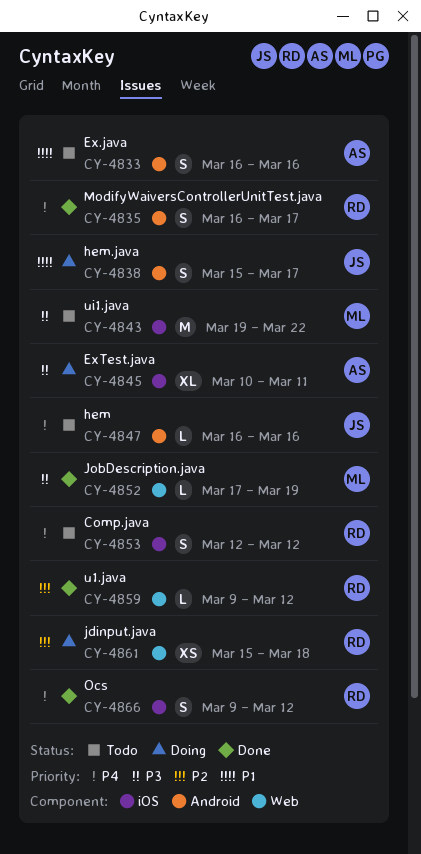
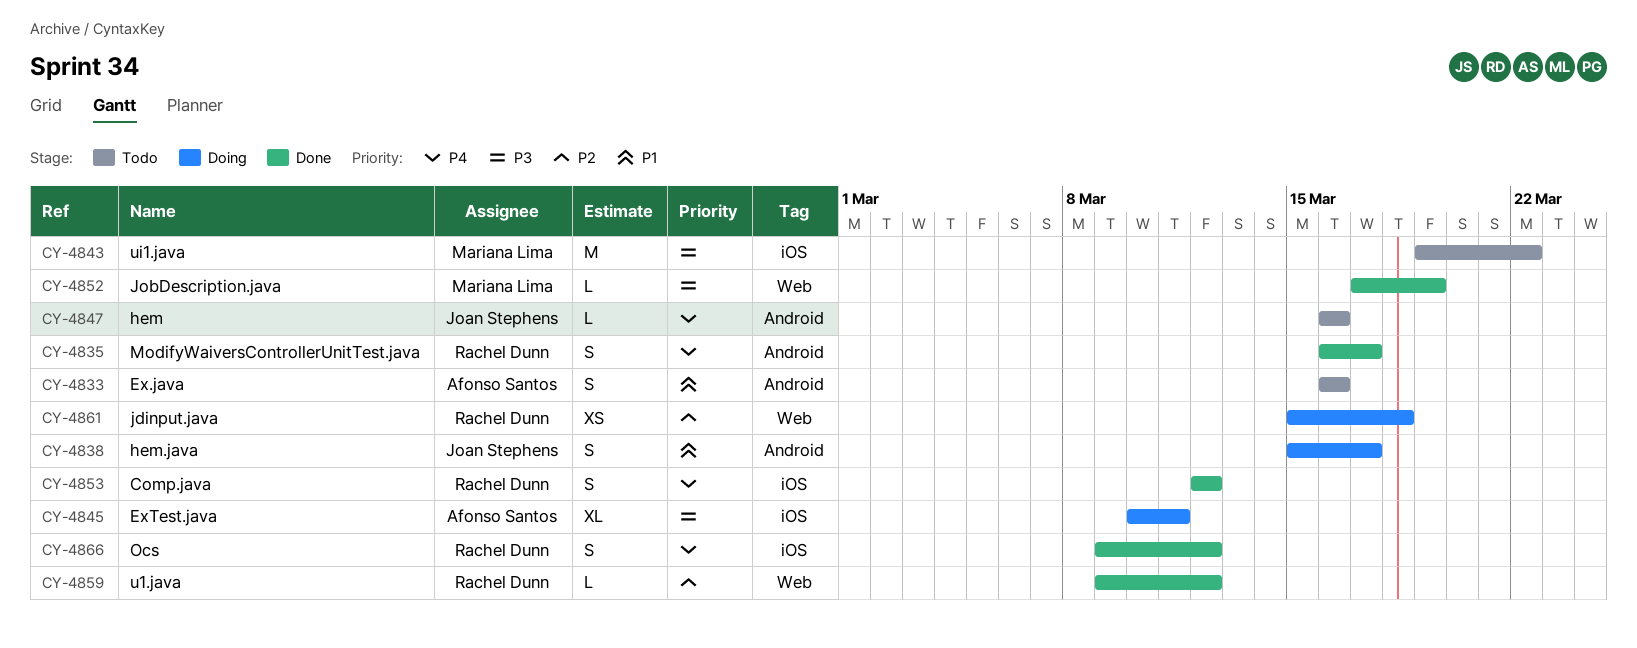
CY-4853, status: Todo -> Done

